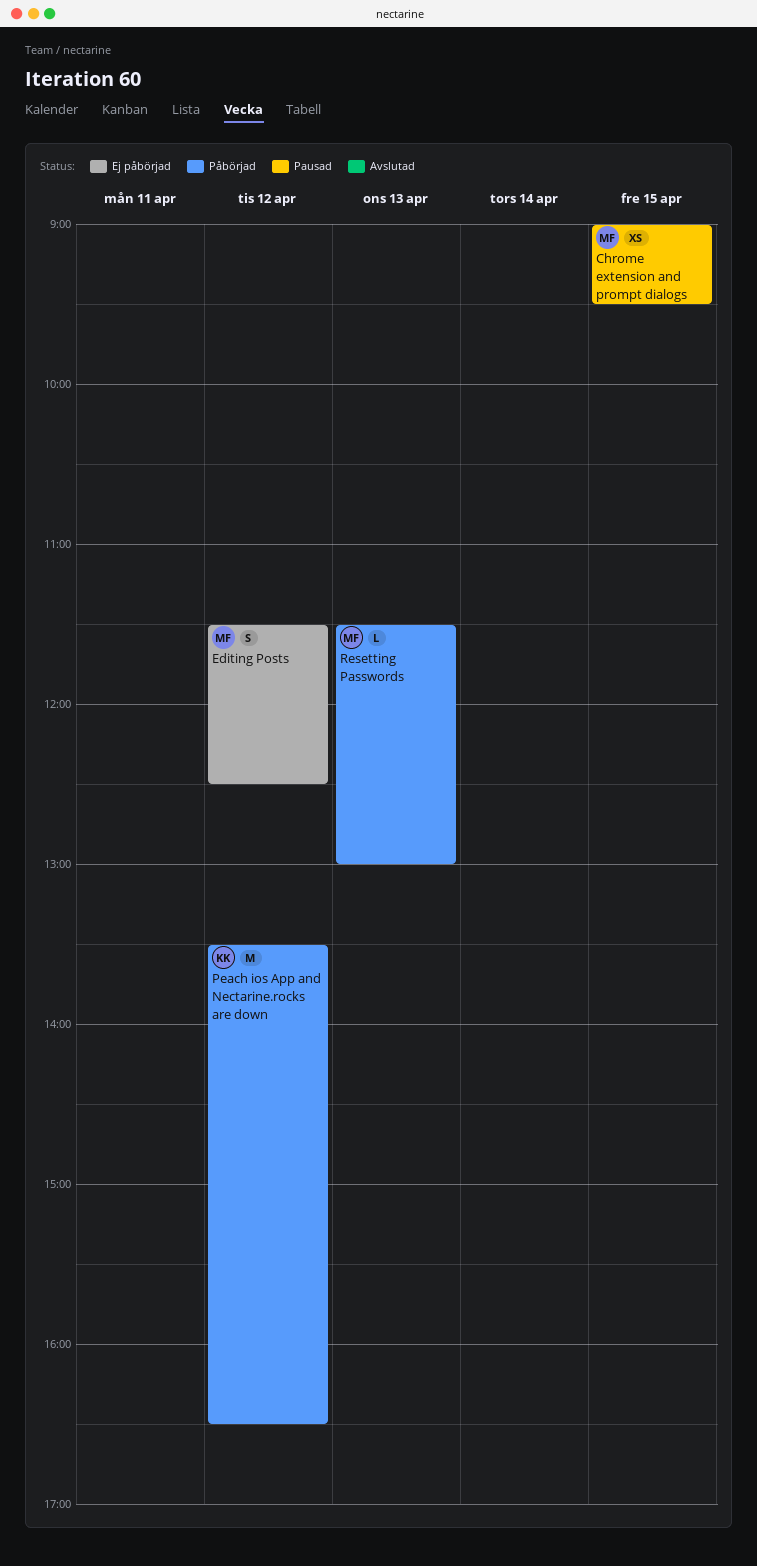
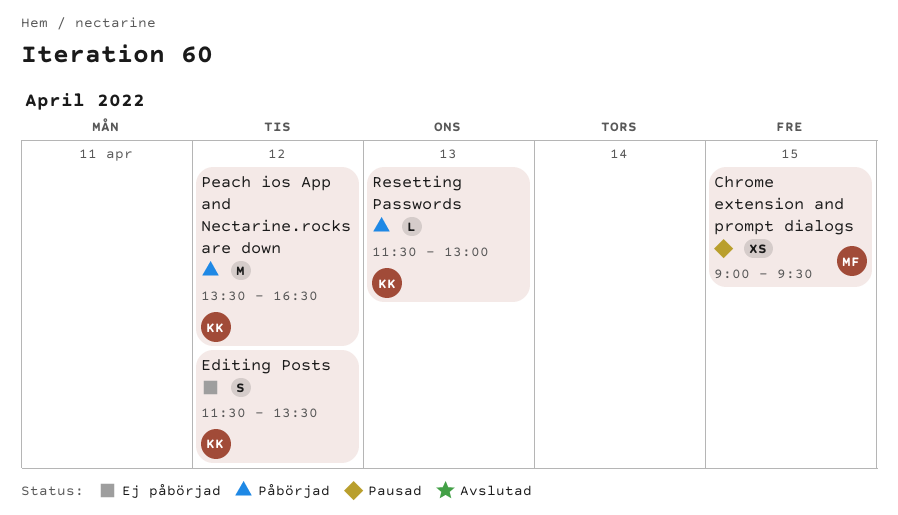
Editing Posts, owner: MF -> KK
Editing Posts, ends: 12:30 -> 13:30
Resetting Passwords, owner: MF -> KK

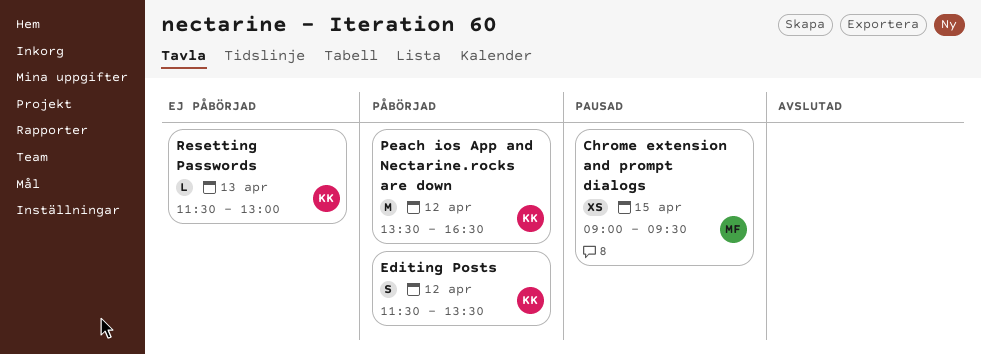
Editing Posts, status: Ej påbörjad -> Påbörjad
Resetting Passwords, status: Påbörjad -> Ej påbörjad

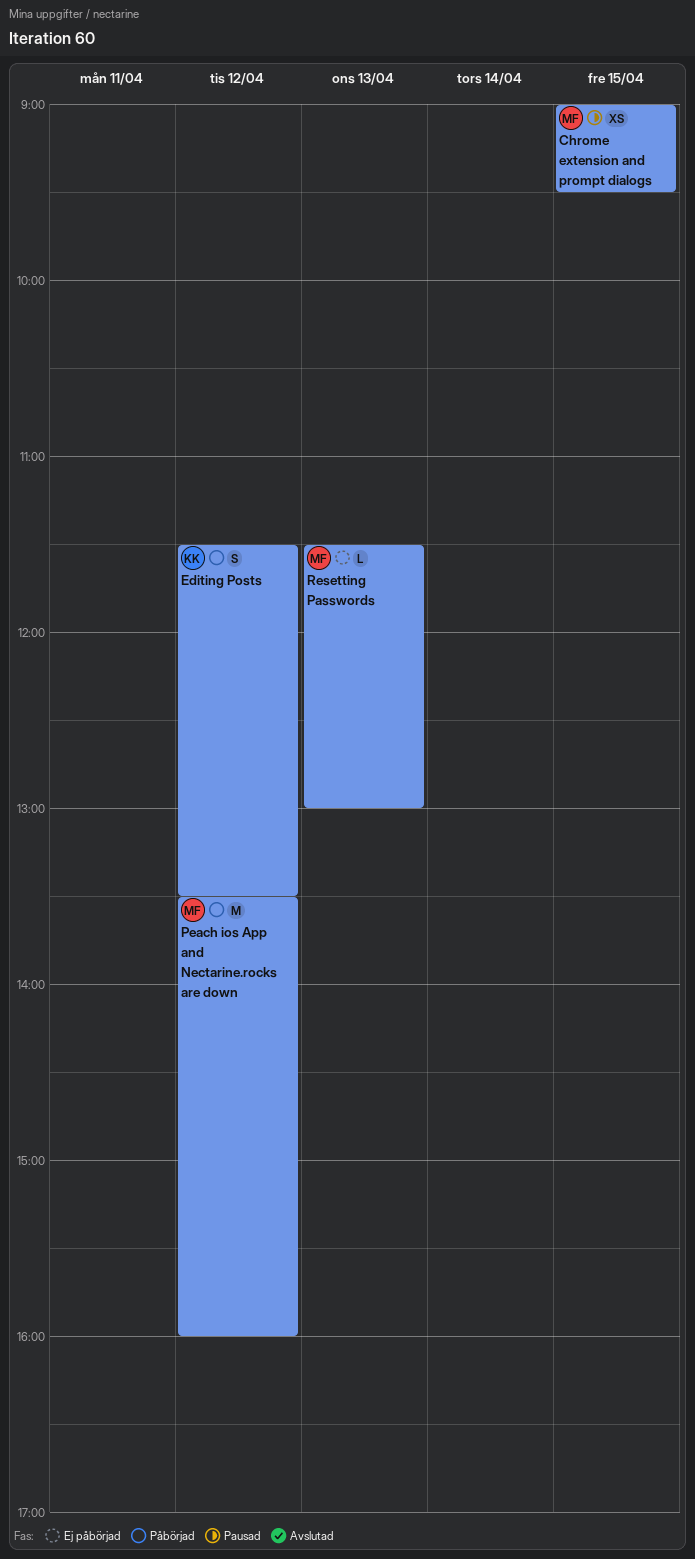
Peach ios App and Nectarine.rocks are down, owner: KK -> MF
Peach ios App and Nectarine.rocks are down, ends: 16:30 -> 16:00
Resetting Passwords, owner: KK -> MF

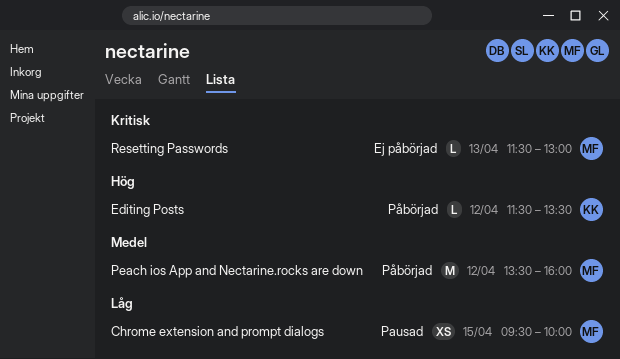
Chrome extension and prompt dialogs, begins: 09:00 -> 09:30
Chrome extension and prompt dialogs, ends: 09:30 -> 10:00
Editing Posts, estimate: S -> L

